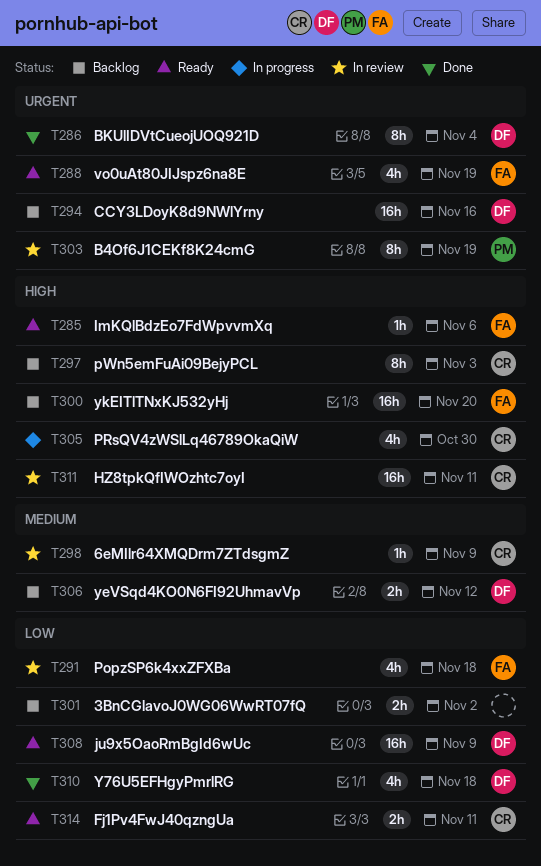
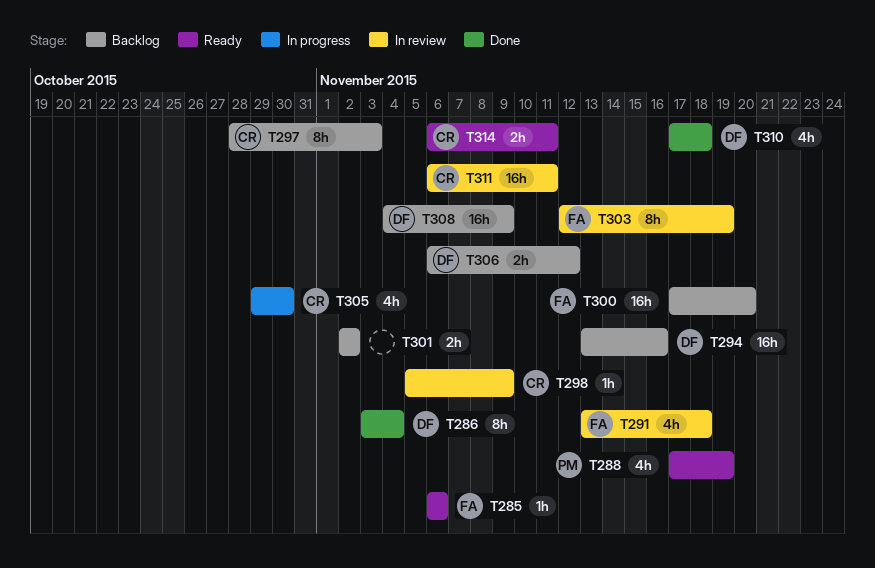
T288, owner: FA -> PM
T303, owner: PM -> FA
T308, status: Ready -> Backlog

